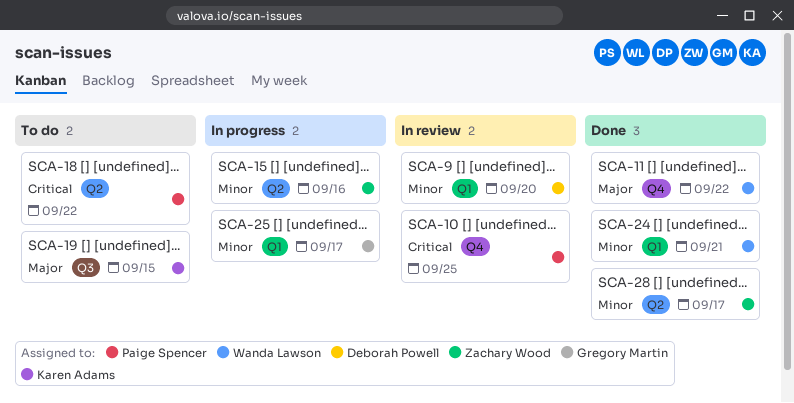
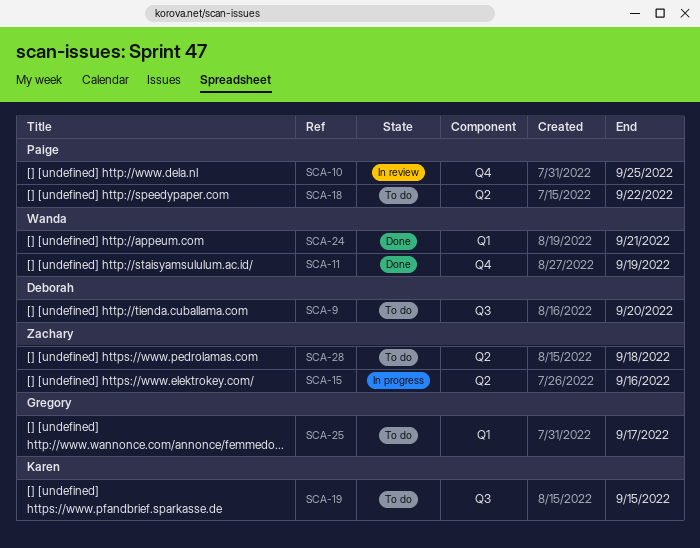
SCA-9, status: In review -> To do
SCA-9, label: Q1 -> Q3
SCA-11, due: Sep 22 -> Sep 19
SCA-25, status: In progress -> To do
SCA-28, status: Done -> To do
SCA-28, due: Sep 17 -> Sep 18

